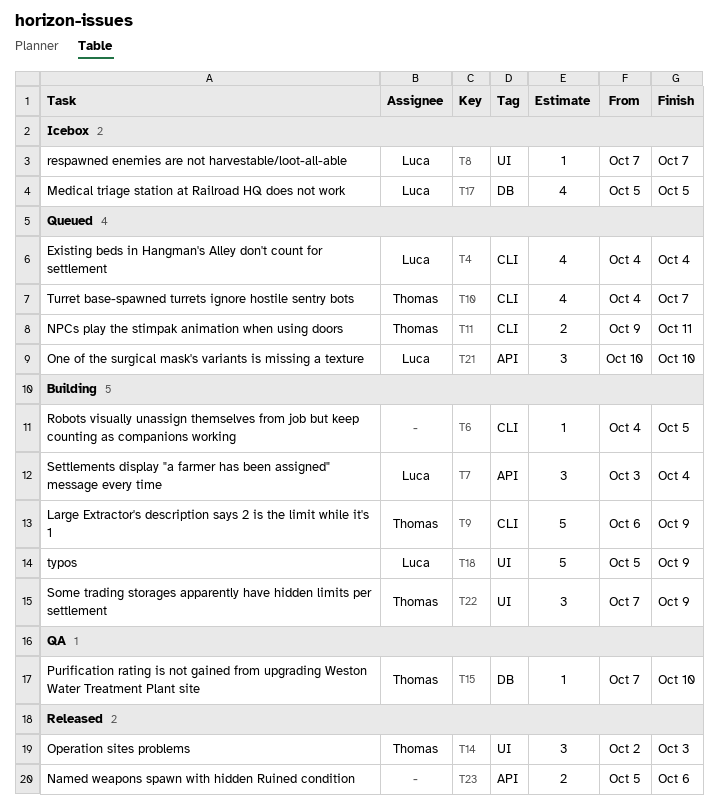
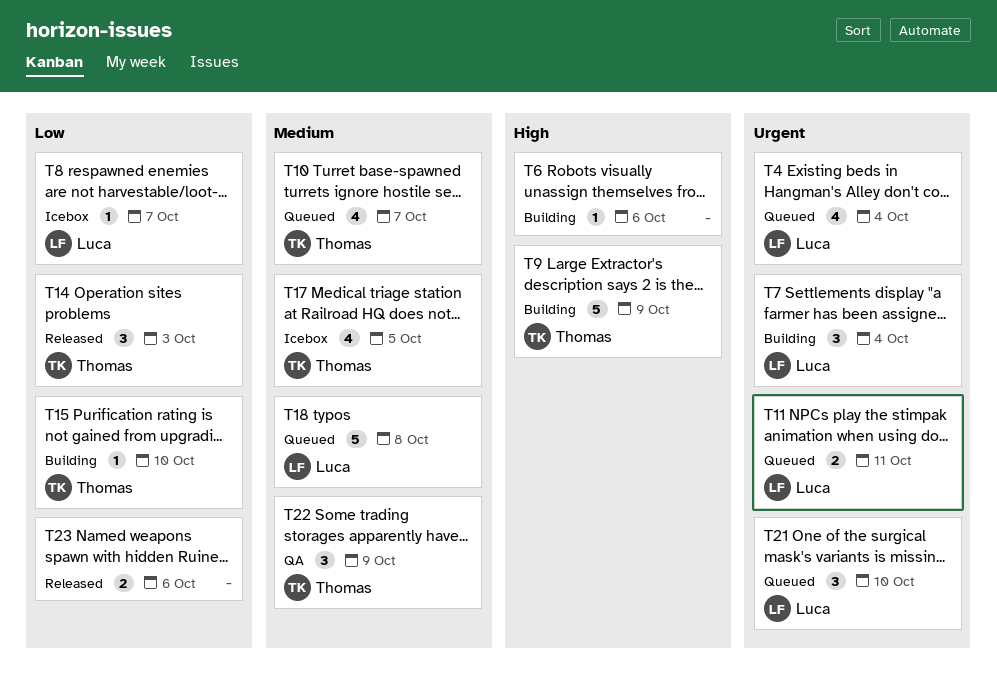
T6, due: Oct 5 -> Oct 6
T11, owner: Thomas -> Luca
T15, status: QA -> Building
T17, owner: Luca -> Thomas
T18, status: Building -> Queued
T18, due: Oct 9 -> Oct 8
T22, status: Building -> QA

